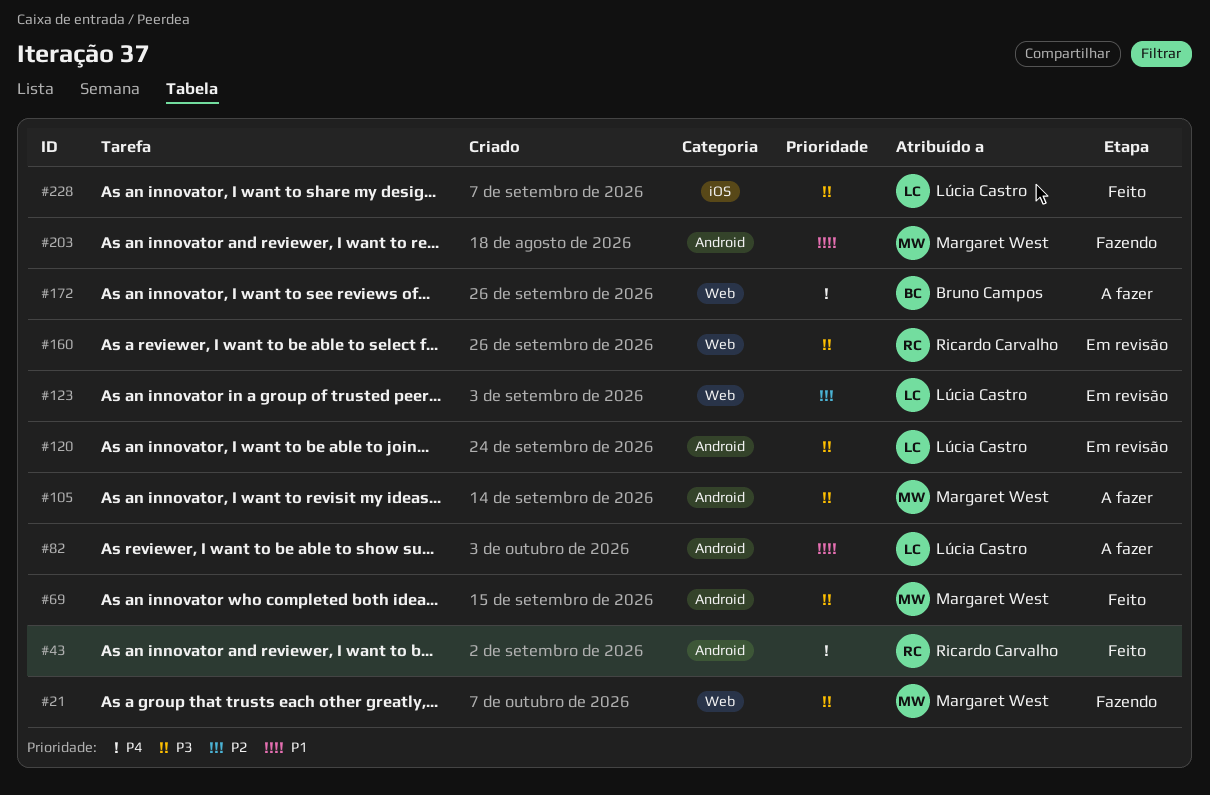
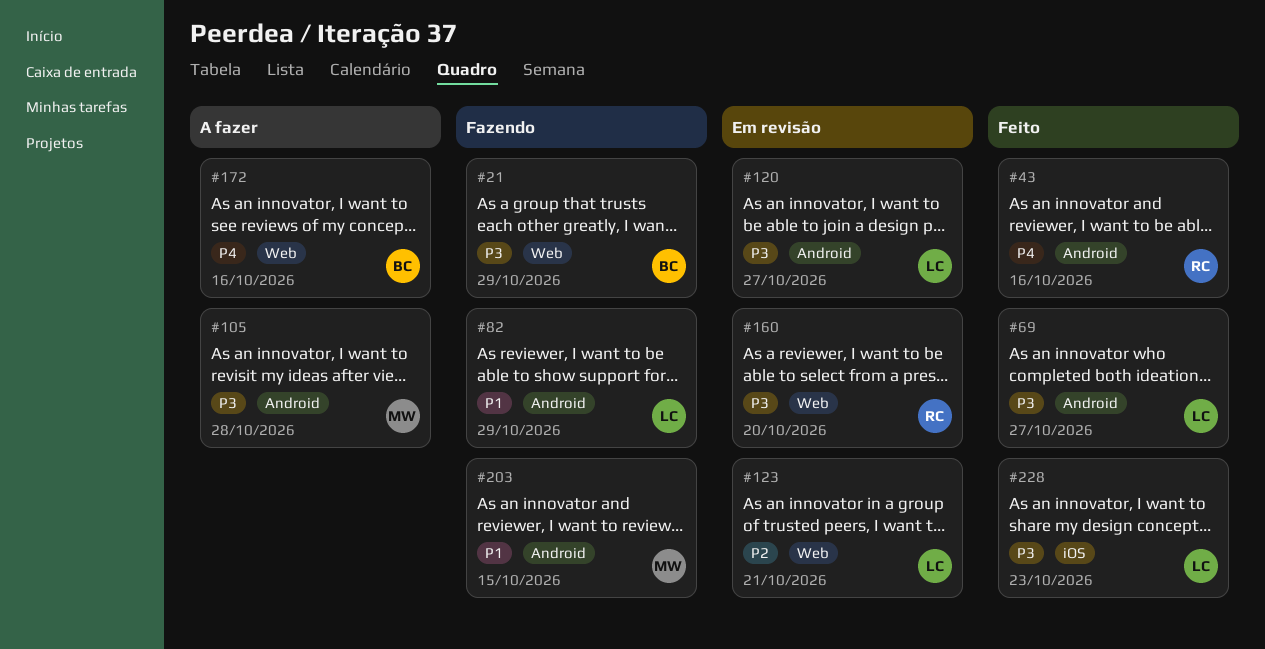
#21, owner: Margaret West -> Bruno Campos
#69, owner: Margaret West -> Lúcia Castro
#82, status: A fazer -> Fazendo

